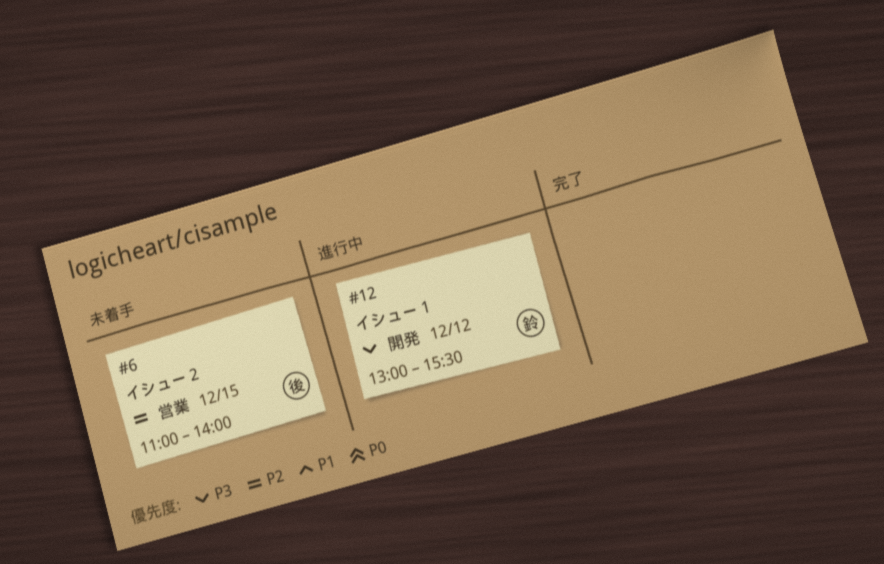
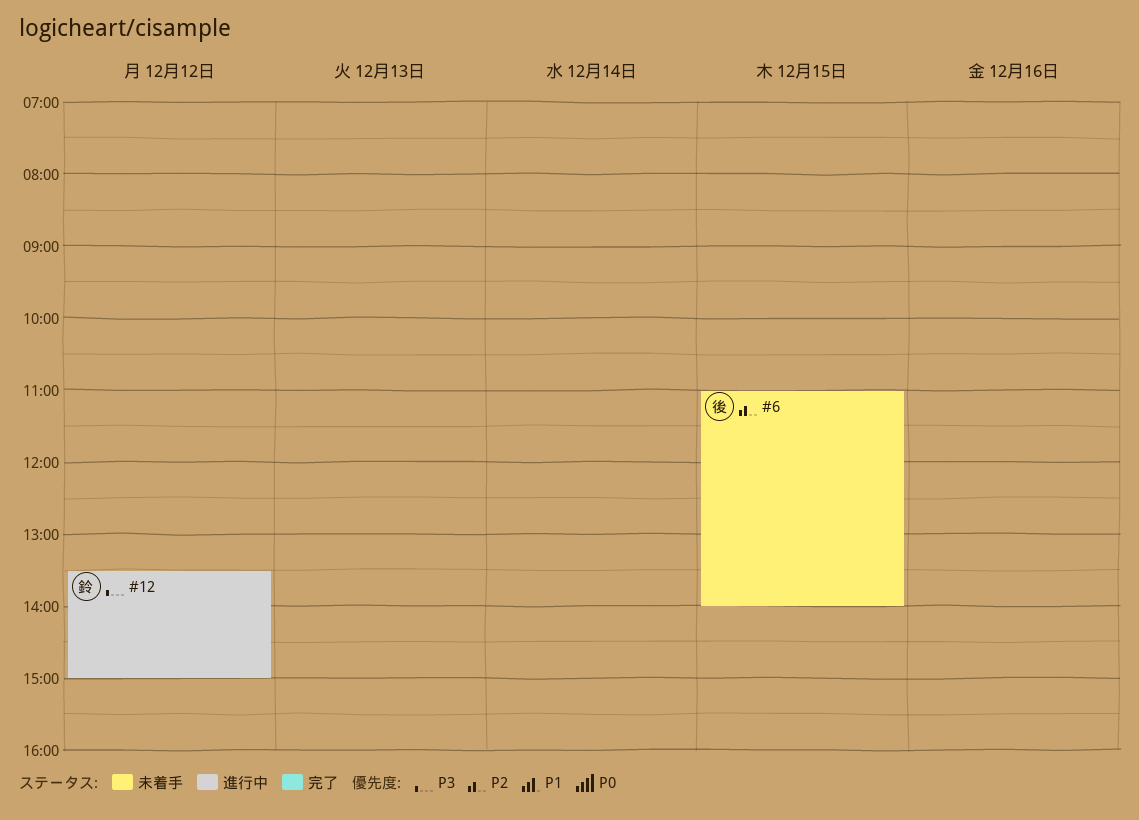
#12, begins: 13:00 -> 13:30
#12, ends: 15:30 -> 15:00

